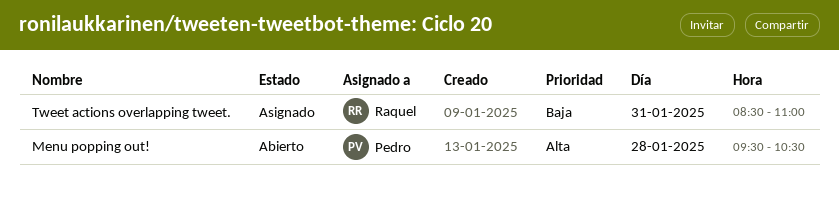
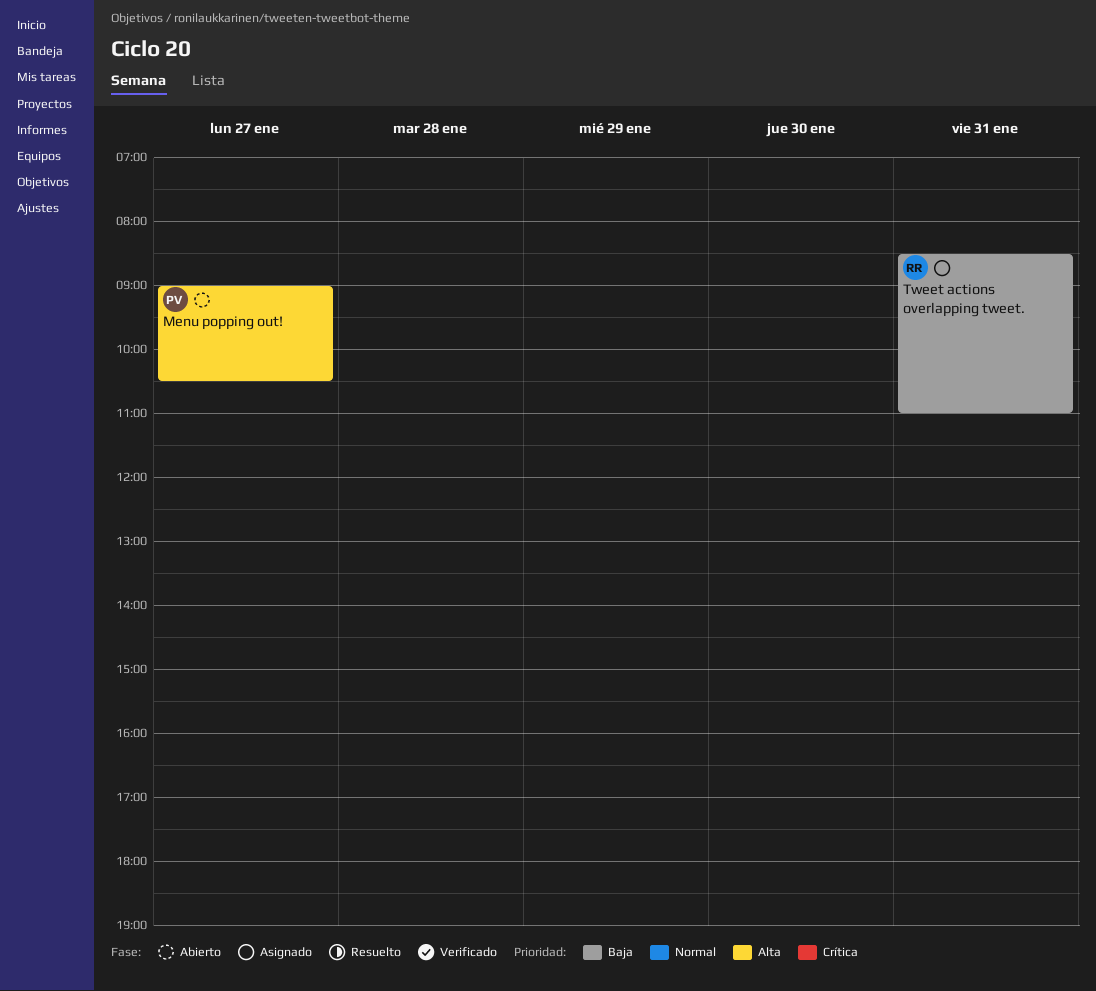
Menu popping out!, day: Jan 28 -> Jan 27
Menu popping out!, begins: 09:30 -> 09:00

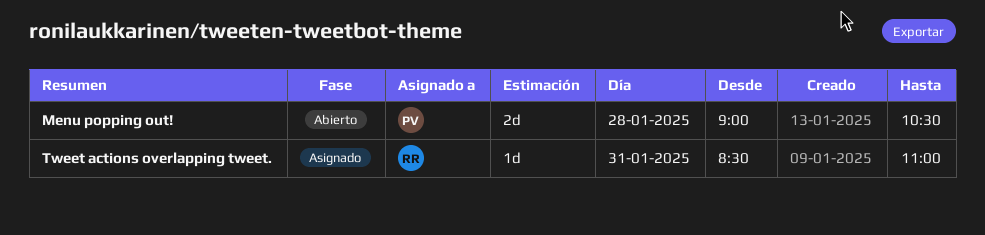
Menu popping out!, day: Jan 27 -> Jan 28

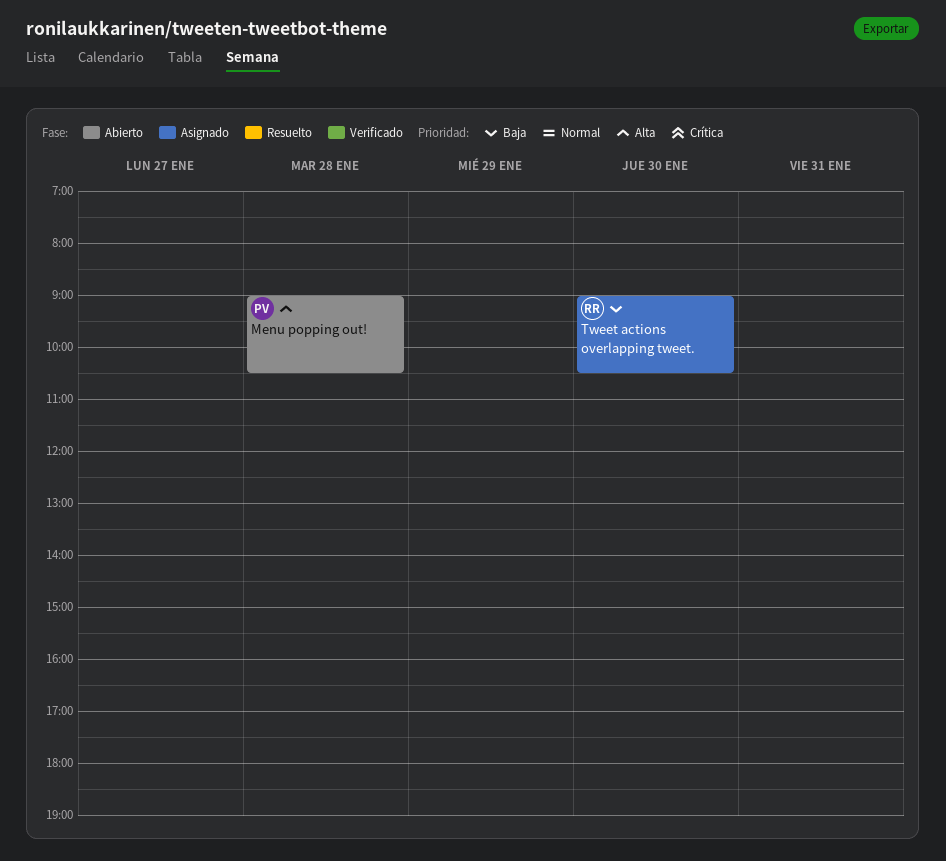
Tweet actions overlapping tweet., day: Jan 31 -> Jan 30
Tweet actions overlapping tweet., begins: 08:30 -> 09:00
Tweet actions overlapping tweet., ends: 11:00 -> 10:30

